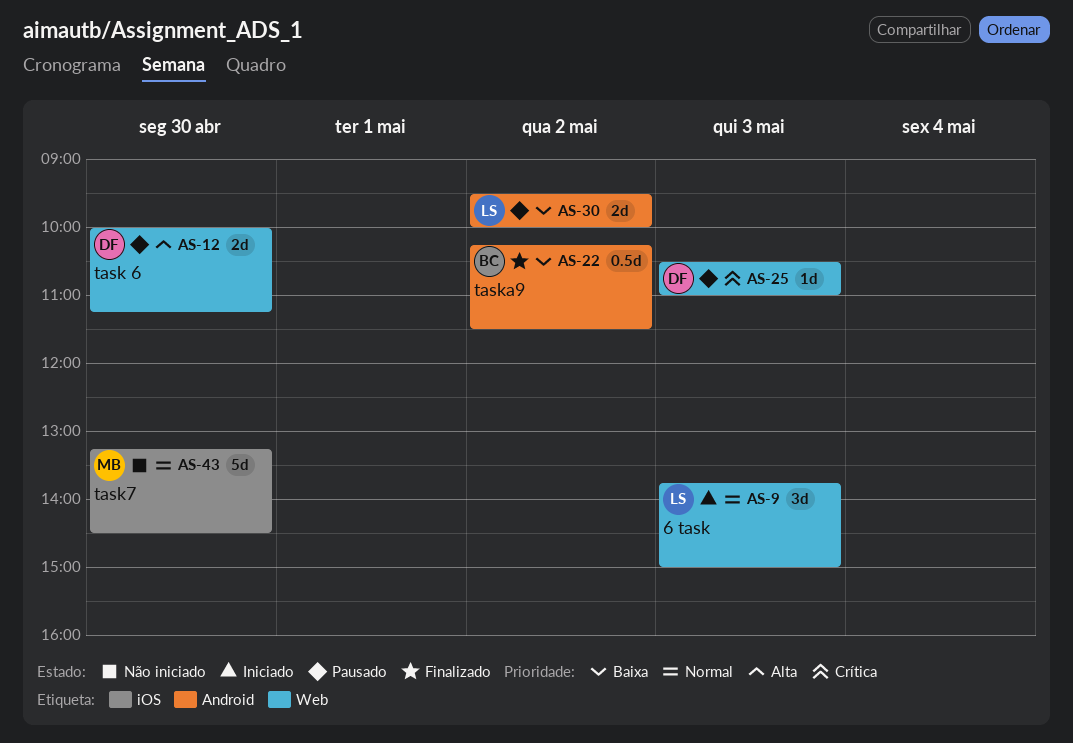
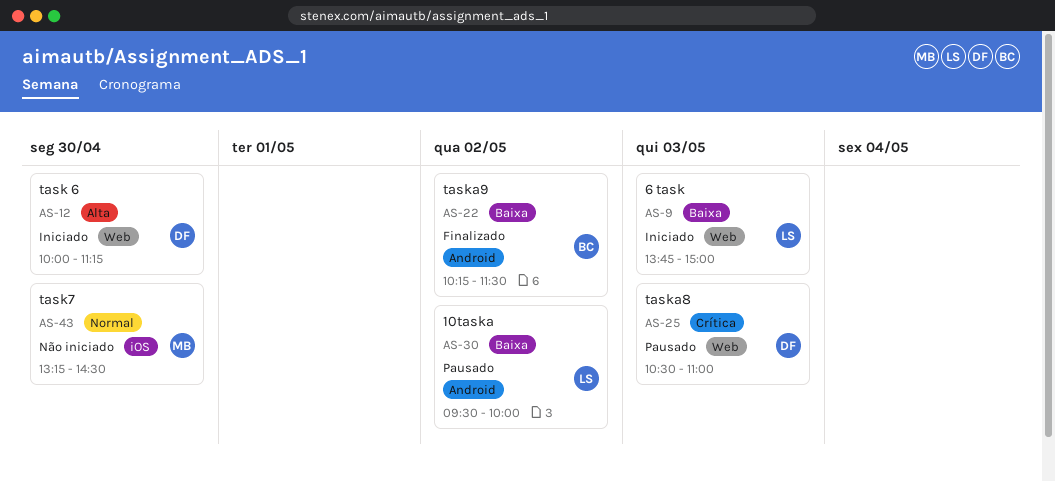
AS-9, priority: Normal -> Baixa
AS-12, status: Pausado -> Iniciado

